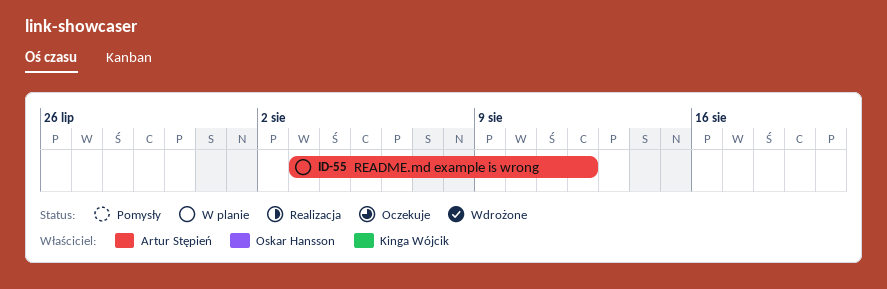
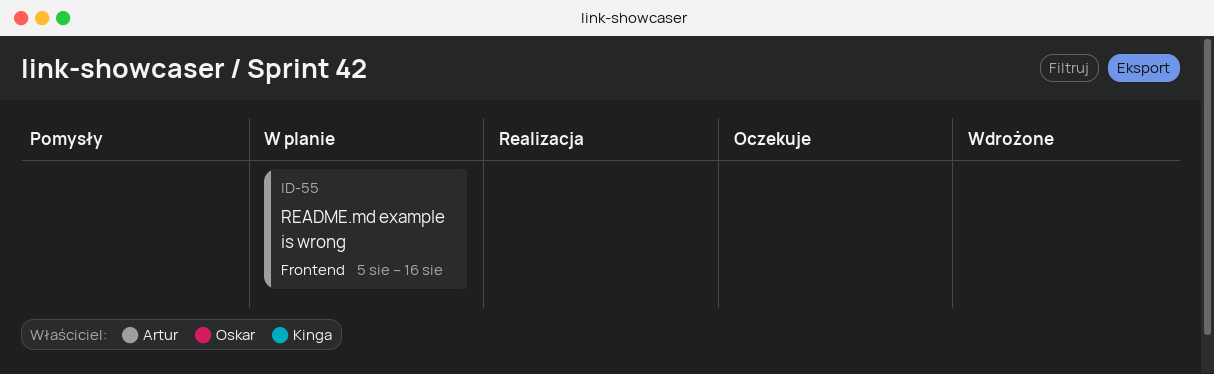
ID-55, start: Aug 3 -> Aug 5
ID-55, due: Aug 12 -> Aug 16

